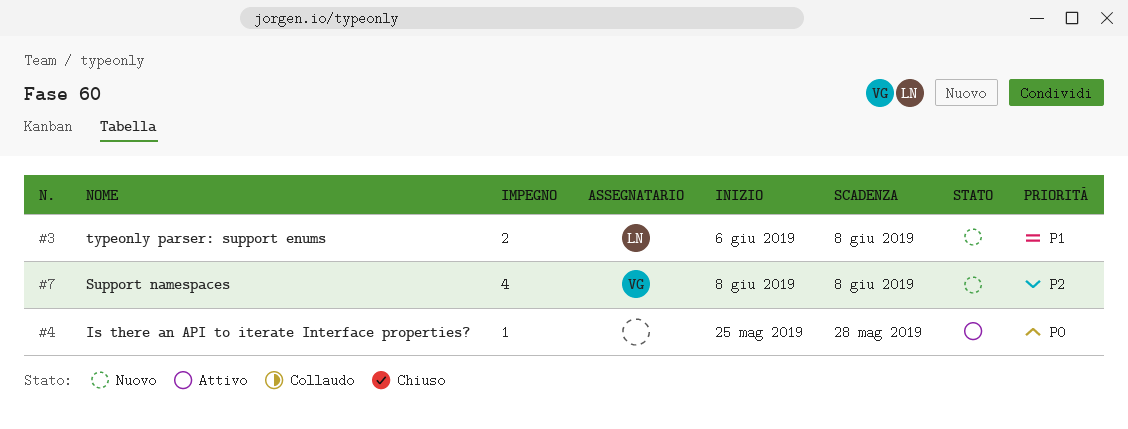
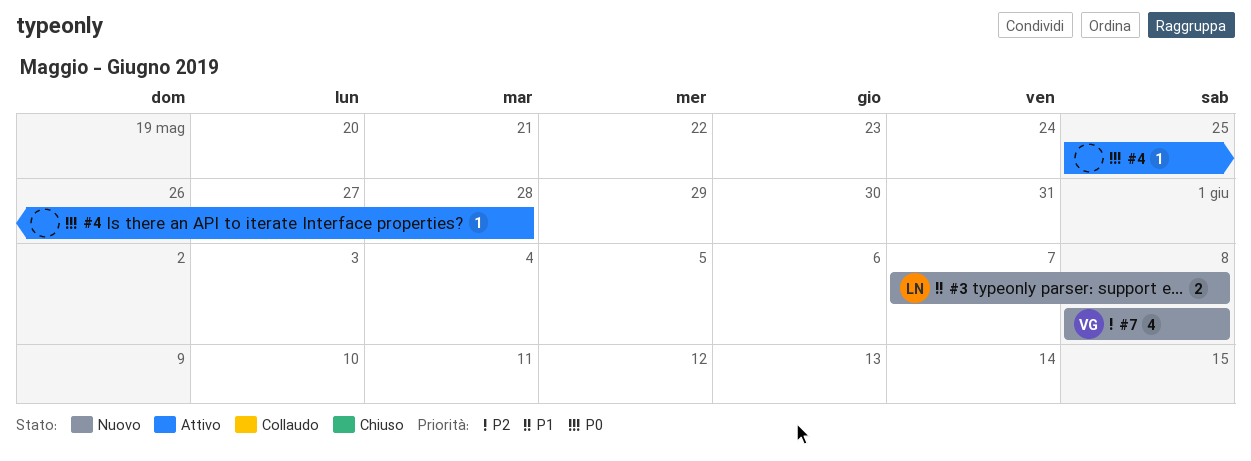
#3, start: Jun 6 -> Jun 7

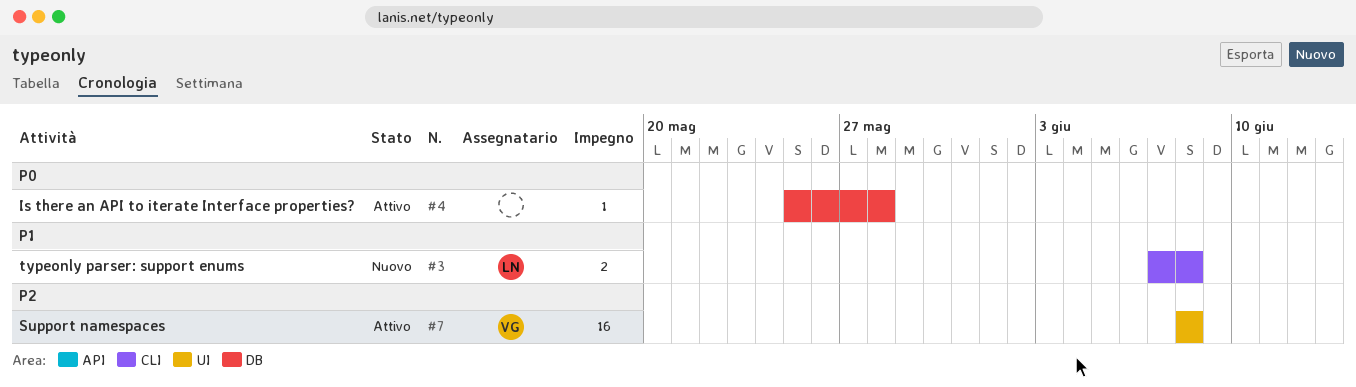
#7, status: Nuovo -> Attivo
#7, estimate: 4 -> 16

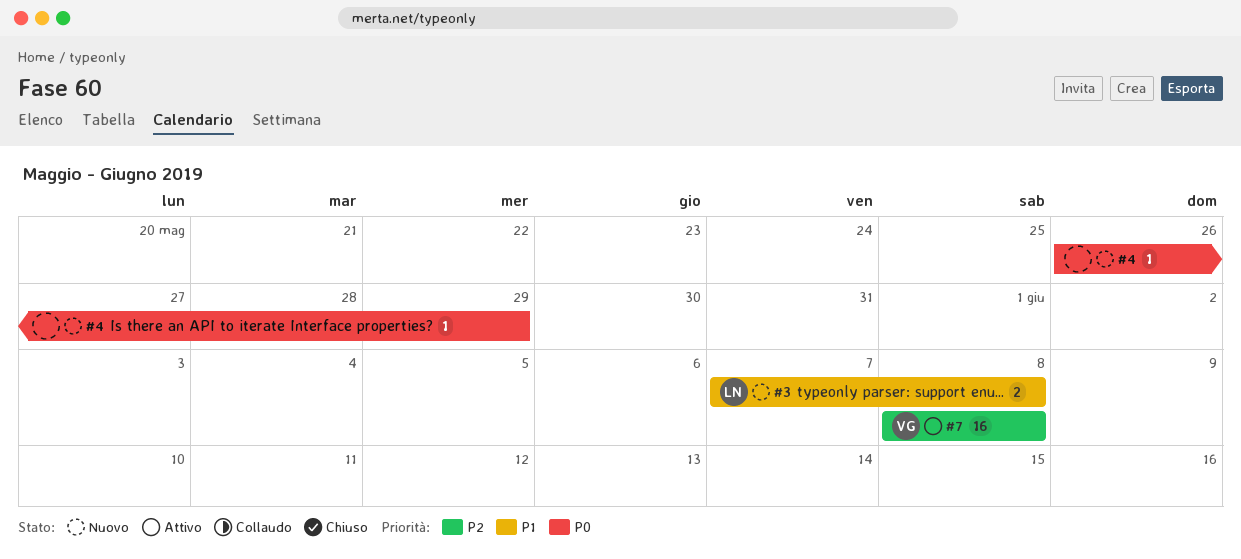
#4, status: Attivo -> Nuovo
#4, start: May 25 -> May 26
#4, due: May 28 -> May 29

